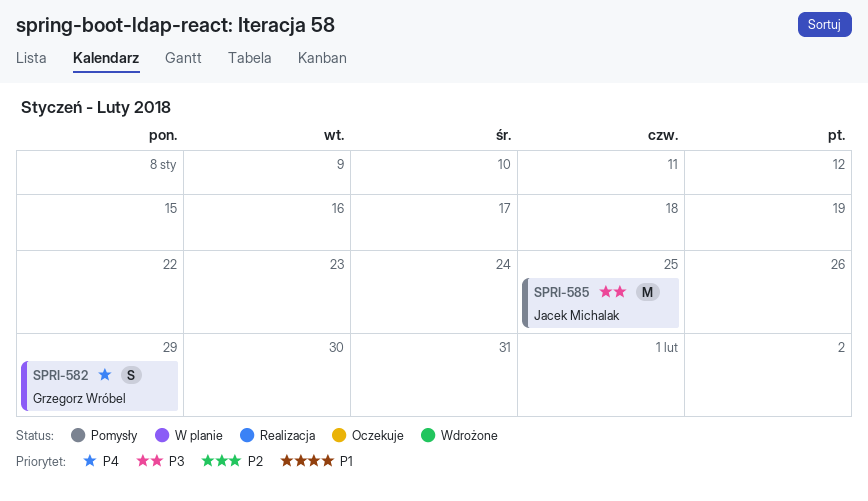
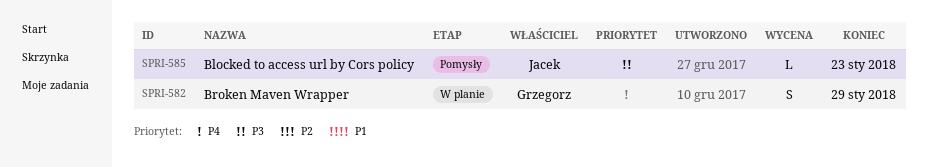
SPRI-585, estimate: M -> L
SPRI-585, due: Jan 25 -> Jan 23

